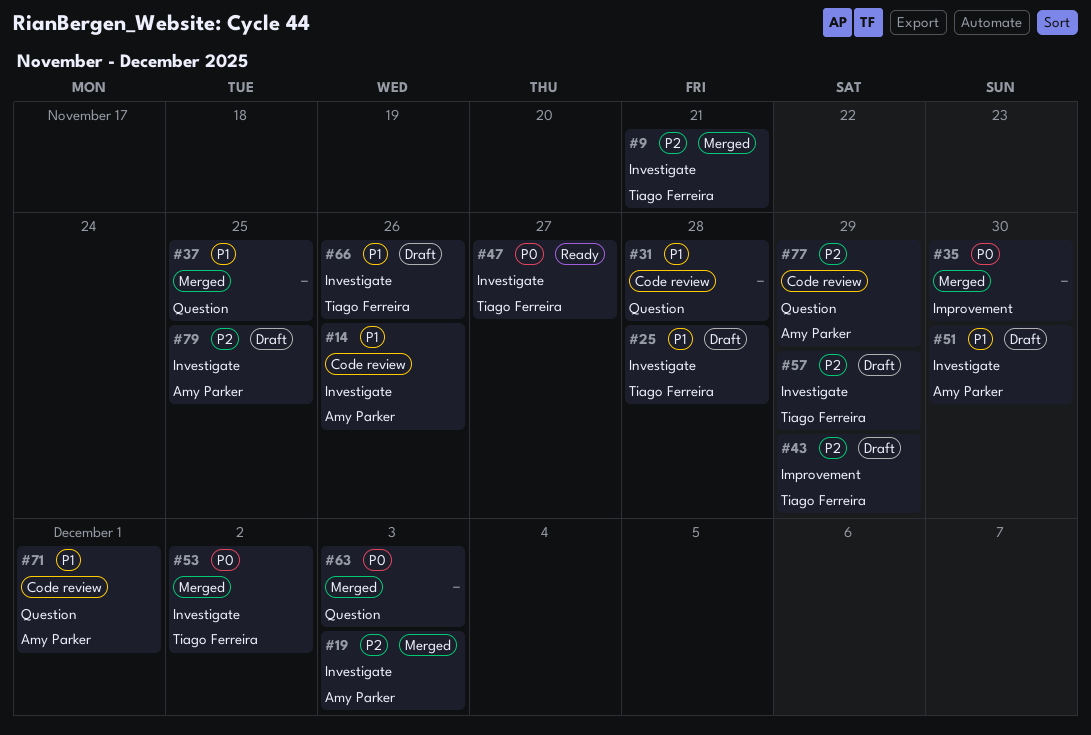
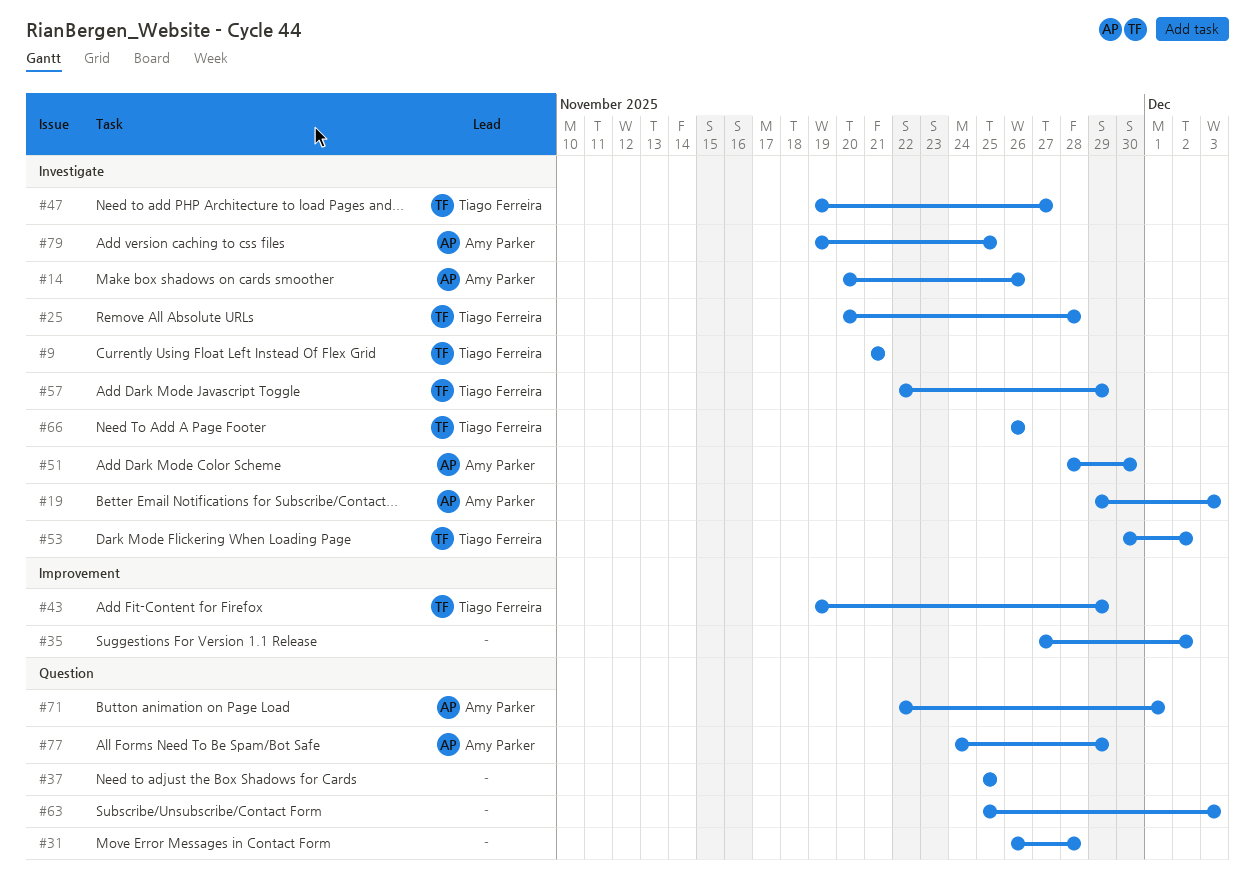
#35, due: Nov 30 -> Dec 2

